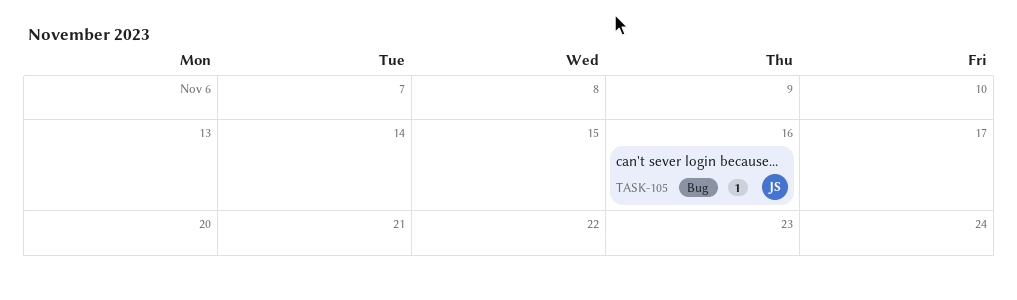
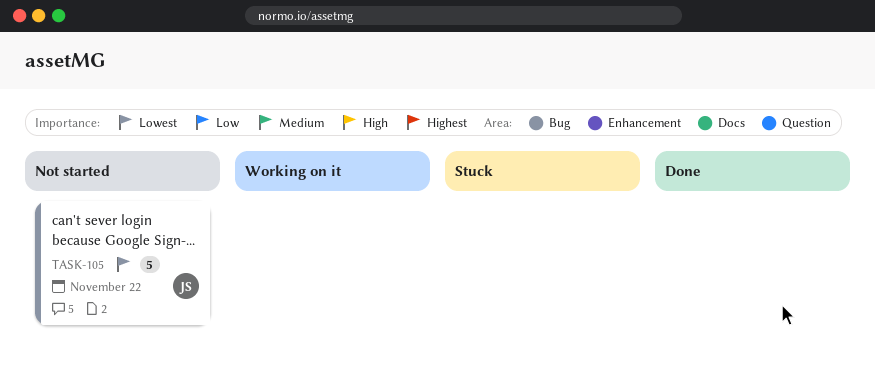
TASK-105, estimate: 1 -> 5
TASK-105, due: Nov 16 -> Nov 22

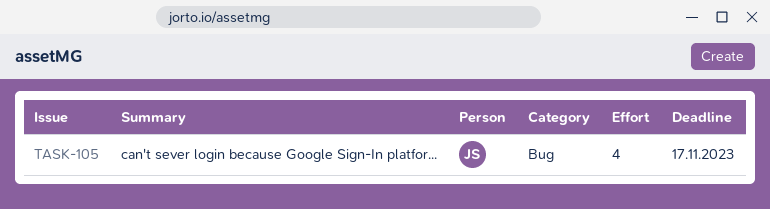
TASK-105, estimate: 5 -> 4
TASK-105, due: Nov 22 -> Nov 17

